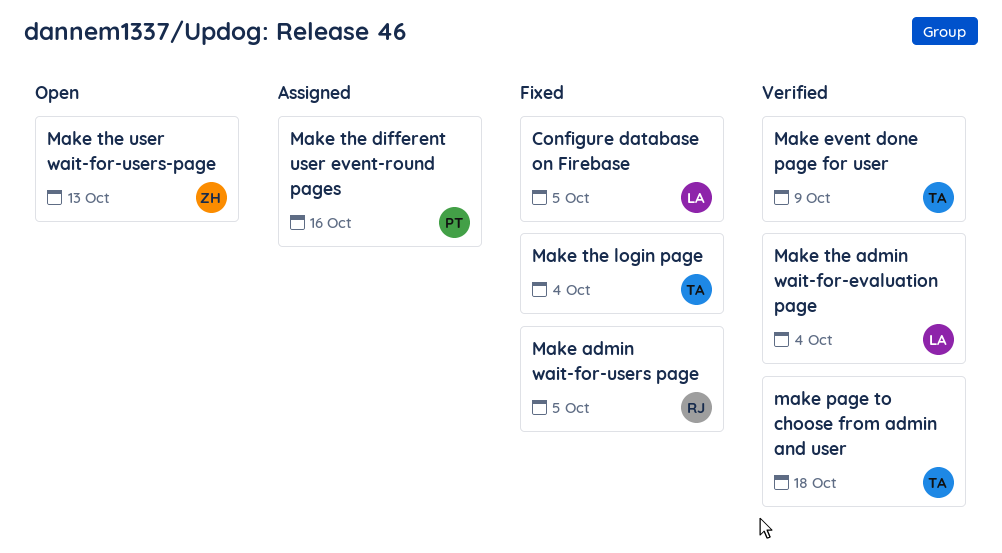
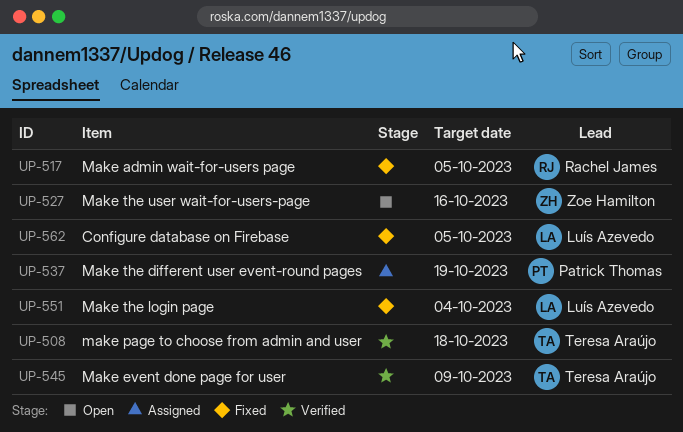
Make the admin wait-for-evaluation page: present -> none
Make the different user event-round pages, due: Oct 16 -> Oct 19
Make the login page, owner: Teresa Araújo -> Luís Azevedo
Make the user wait-for-users-page, due: Oct 13 -> Oct 16

